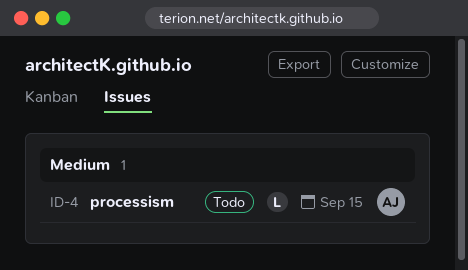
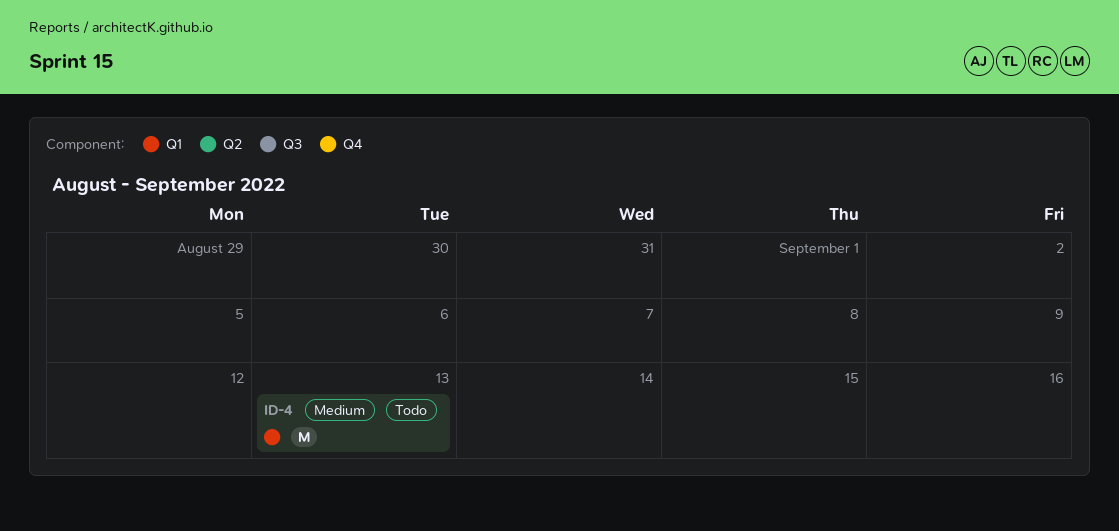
ID-4, estimate: L -> M
ID-4, due: Sep 15 -> Sep 13

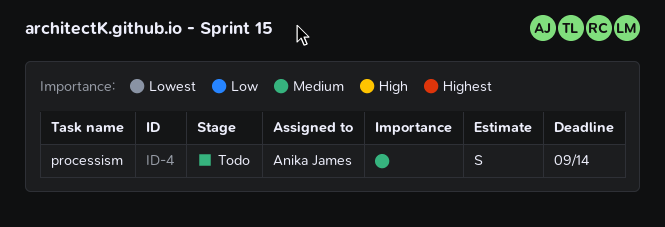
ID-4, estimate: M -> S
ID-4, due: Sep 13 -> Sep 14

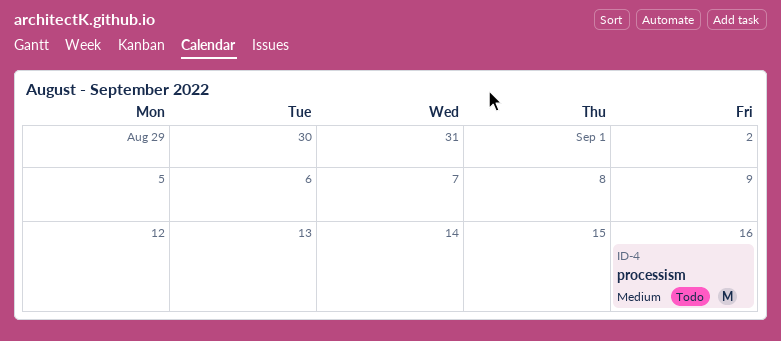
ID-4, estimate: S -> M
ID-4, due: Sep 14 -> Sep 16

